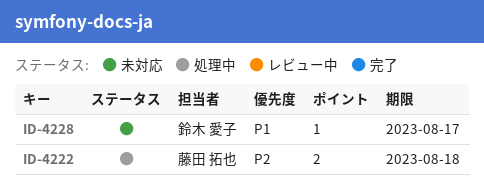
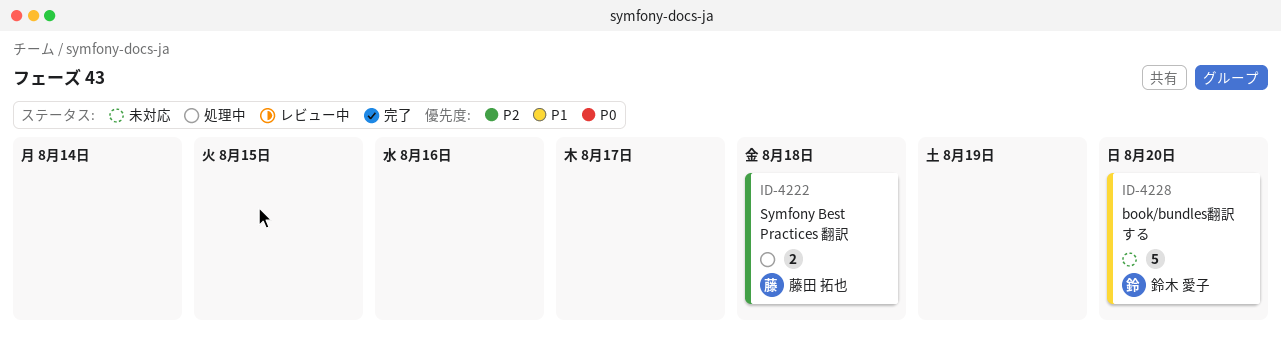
ID-4228, estimate: 1 -> 5
ID-4228, due: Aug 17 -> Aug 20

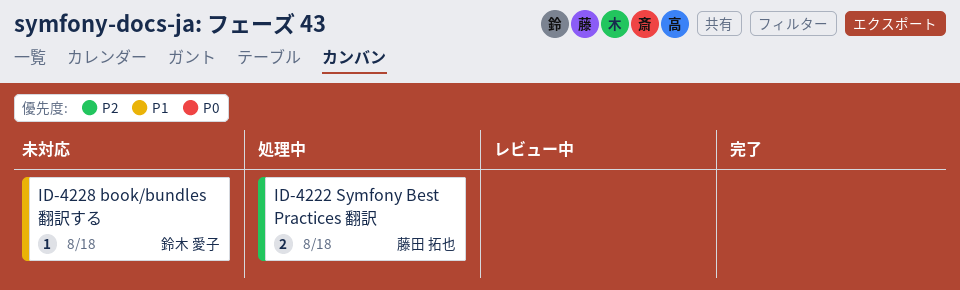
ID-4228, estimate: 5 -> 1
ID-4228, due: Aug 20 -> Aug 18

